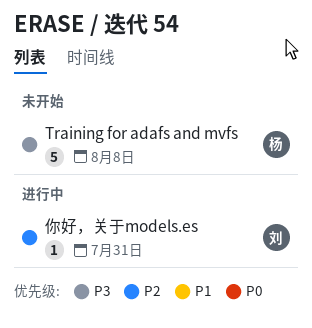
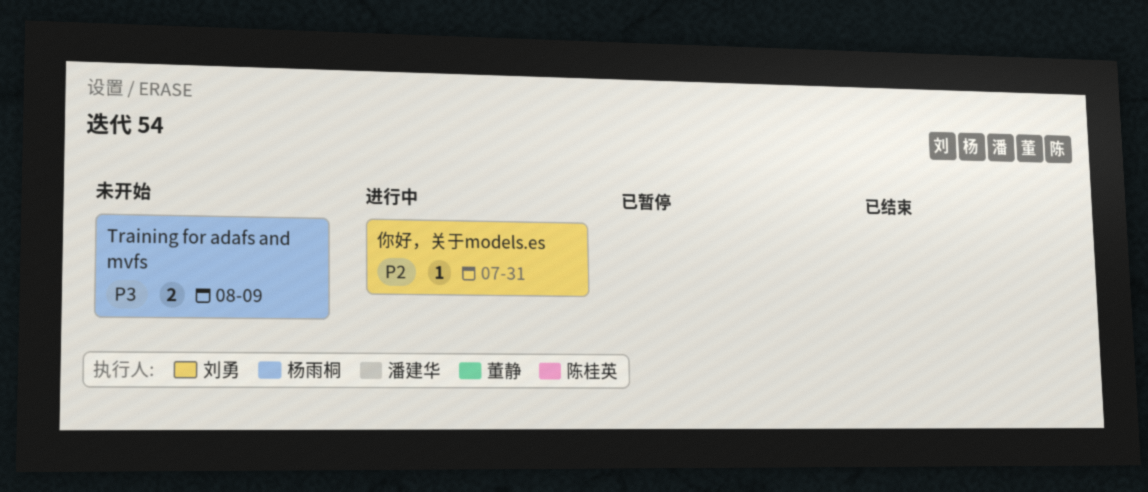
Training for adafs and mvfs, estimate: 5 -> 2
Training for adafs and mvfs, due: Aug 8 -> Aug 9

